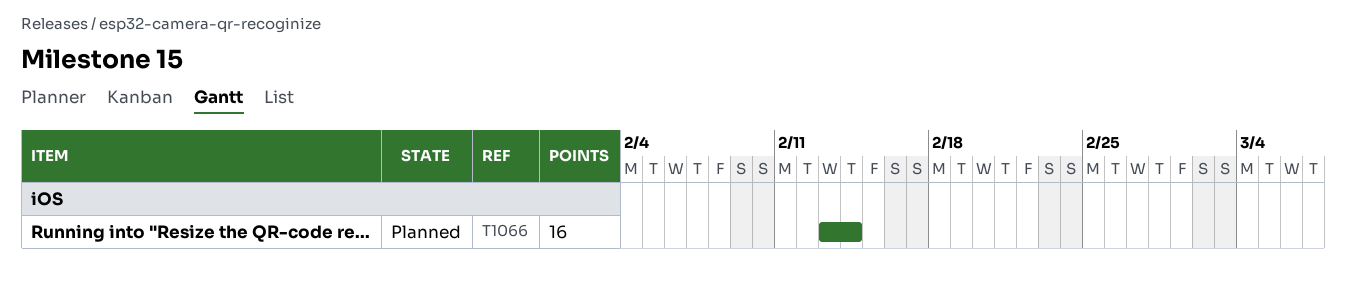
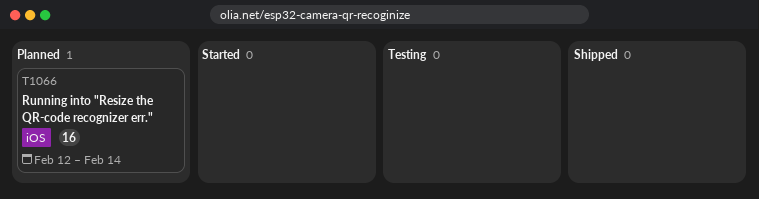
T1066, start: Feb 13 -> Feb 12

